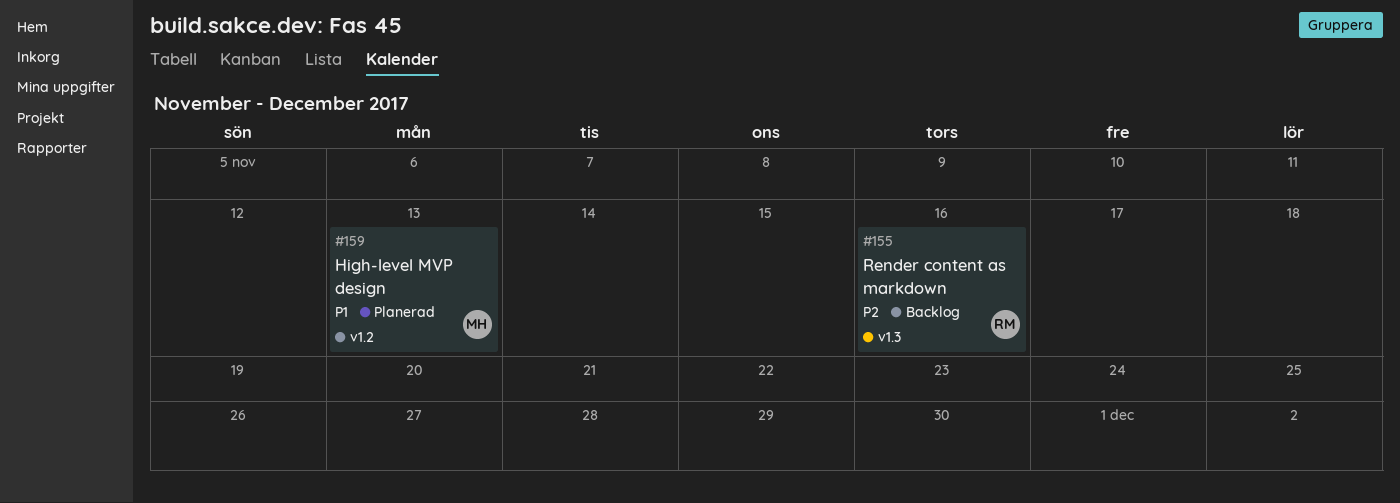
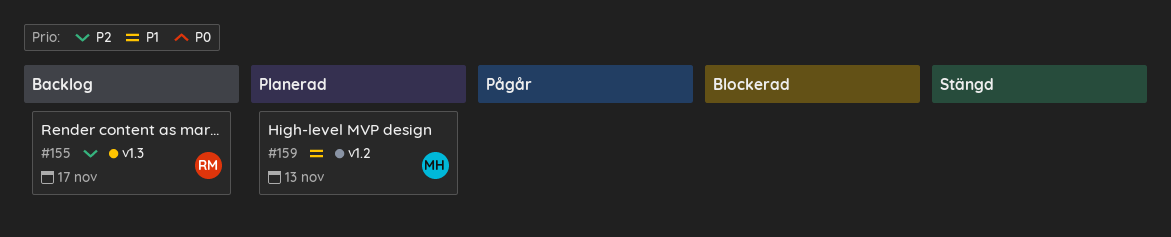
#155, due: Nov 16 -> Nov 17

